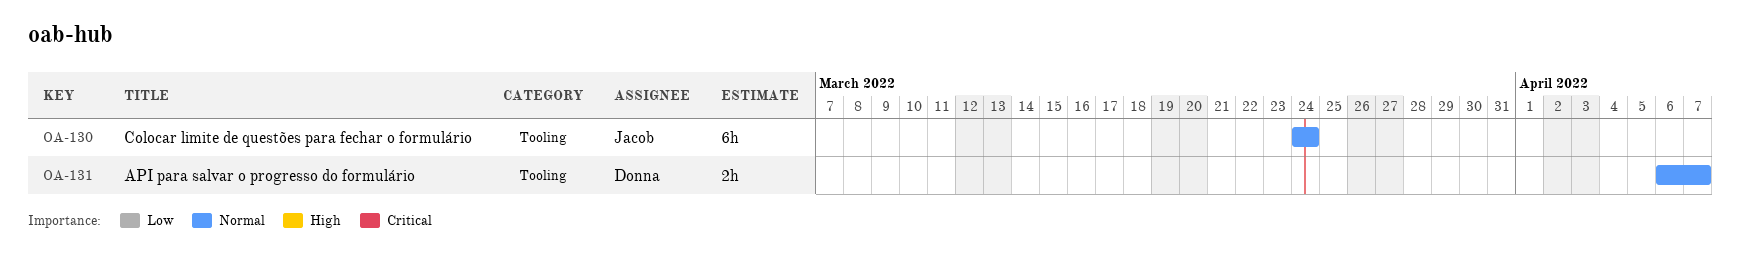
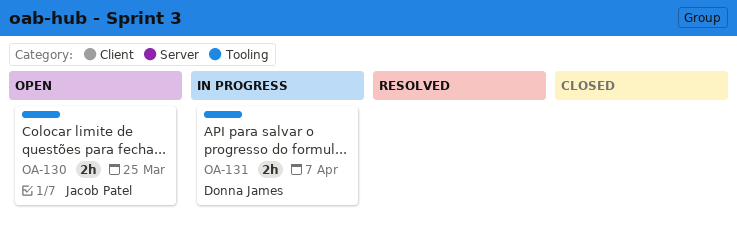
OA-130, estimate: 6h -> 2h
OA-130, due: Mar 24 -> Mar 25

